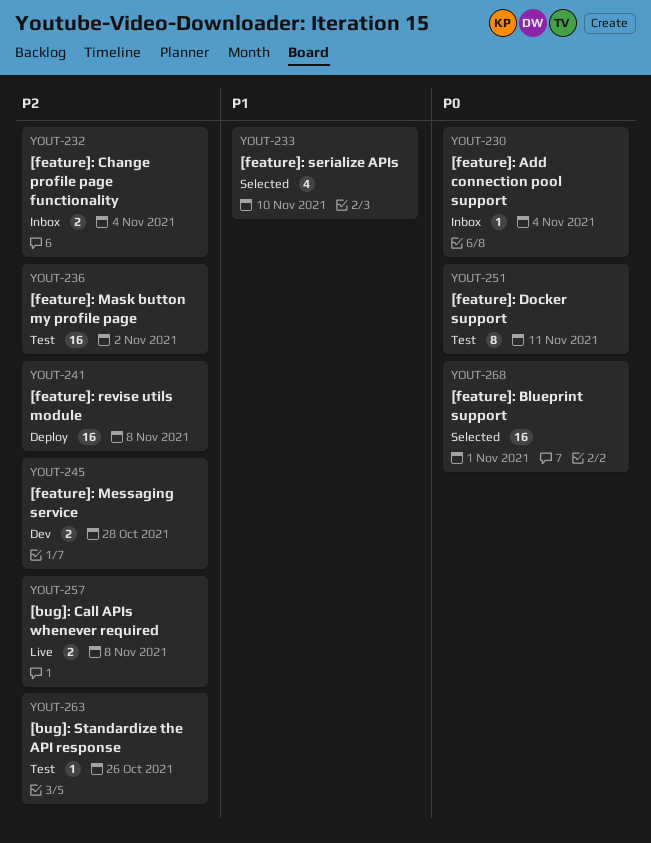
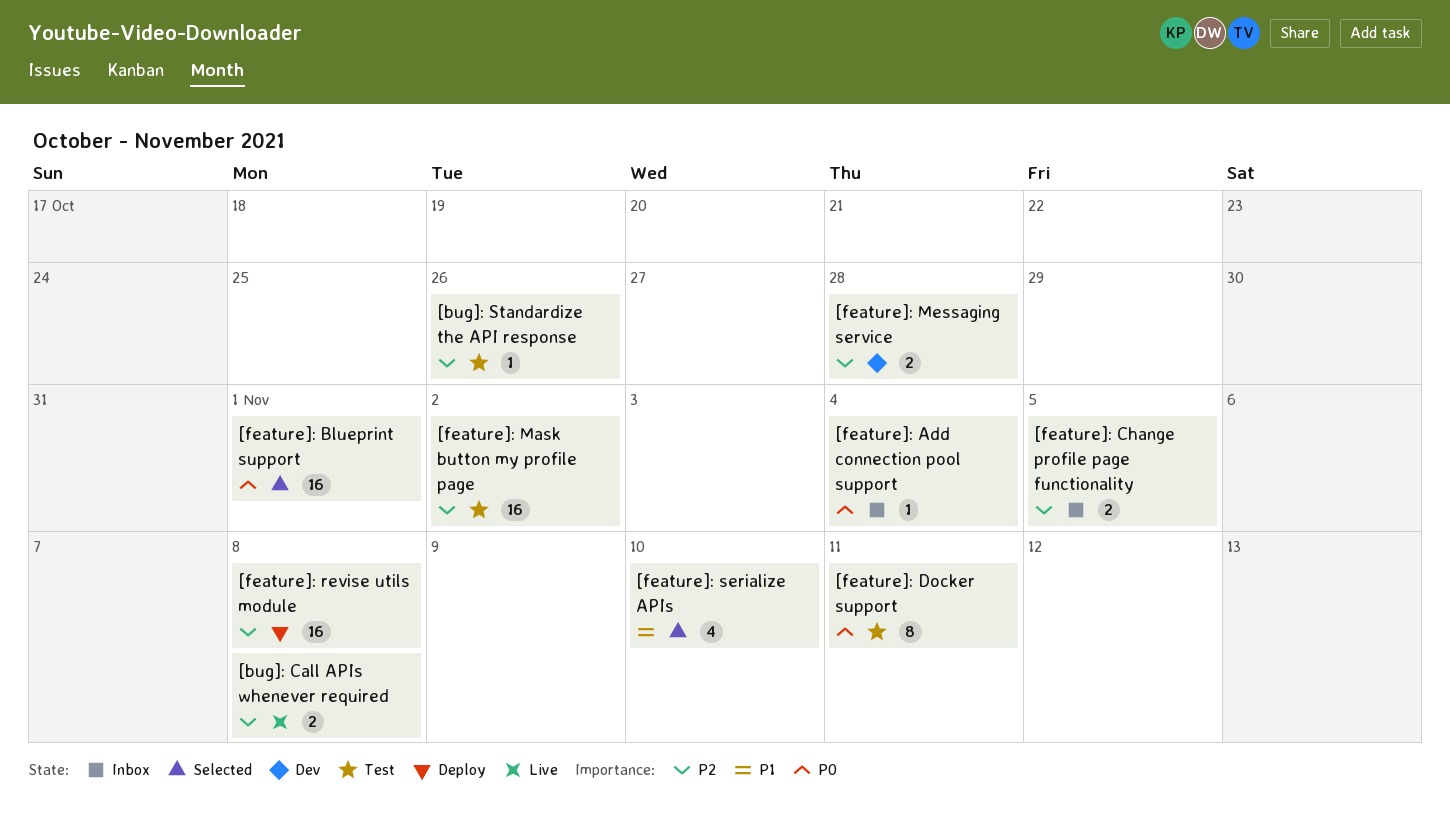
[feature]: Change profile page functionality, due: Nov 4 -> Nov 5

